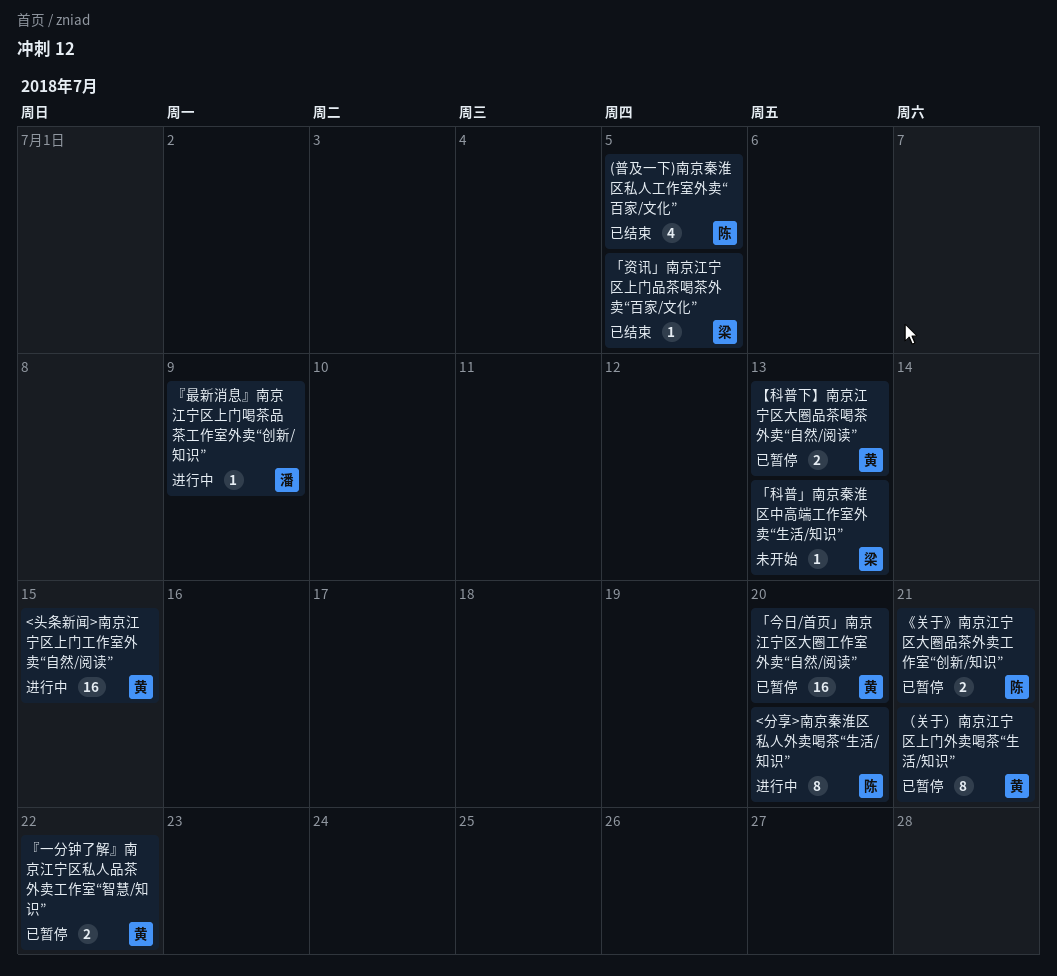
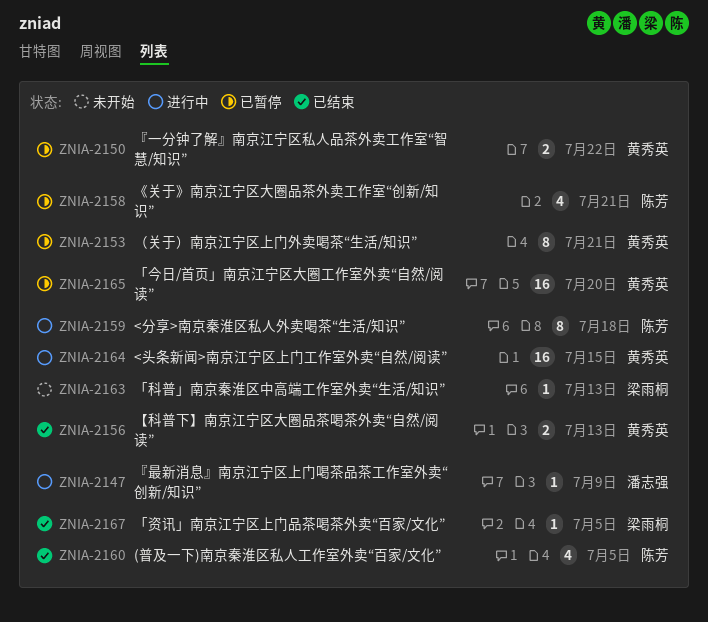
<分享>南京秦淮区私人外卖喝茶“生活/知识”, due: Jul 20 -> Jul 18
《关于》南京江宁区大圈品茶外卖工作室“创新/知识”, estimate: 2 -> 4
【科普下】南京江宁区大圈品茶喝茶外卖“自然/阅读”, status: 已暂停 -> 已结束

